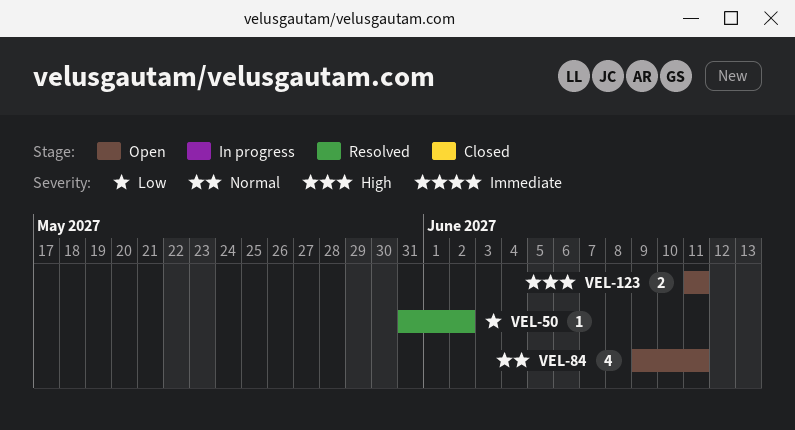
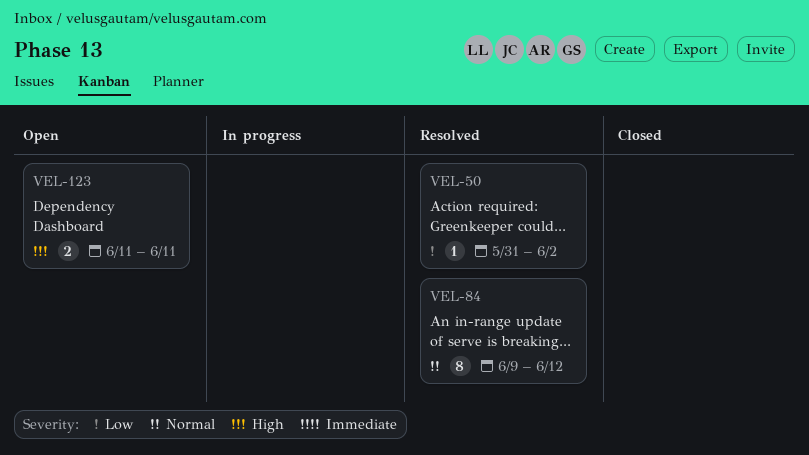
VEL-84, status: Open -> Resolved
VEL-84, estimate: 4 -> 8
VEL-84, due: Jun 11 -> Jun 12

